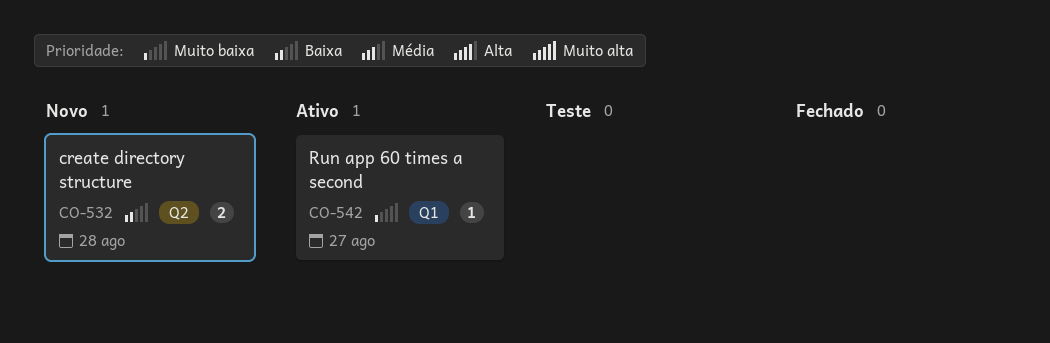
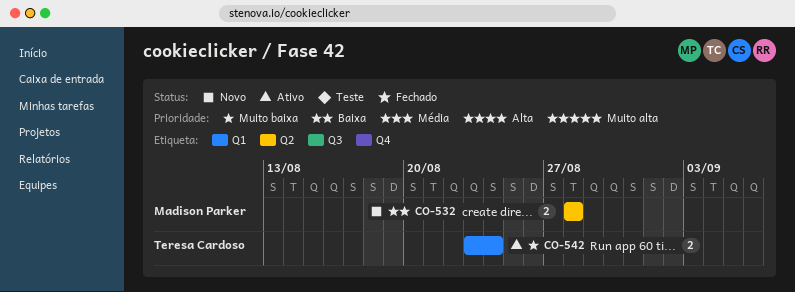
CO-542, estimate: 1 -> 2
CO-542, due: Aug 27 -> Aug 24

